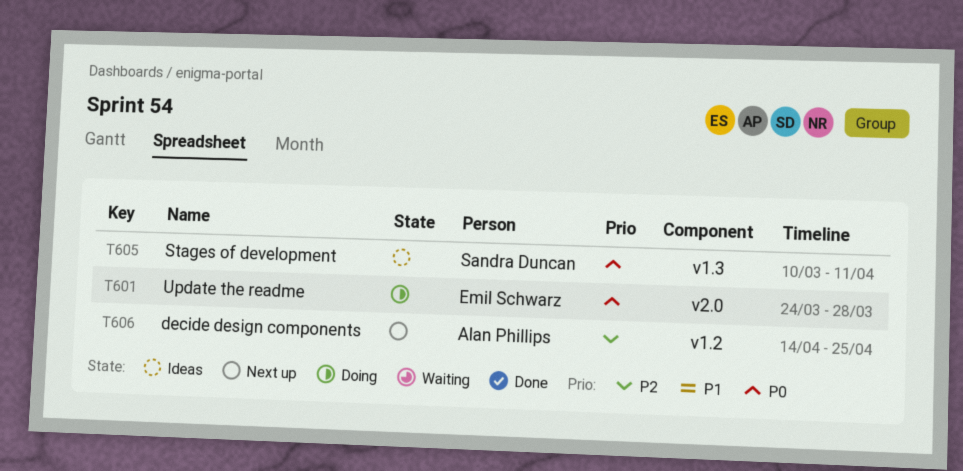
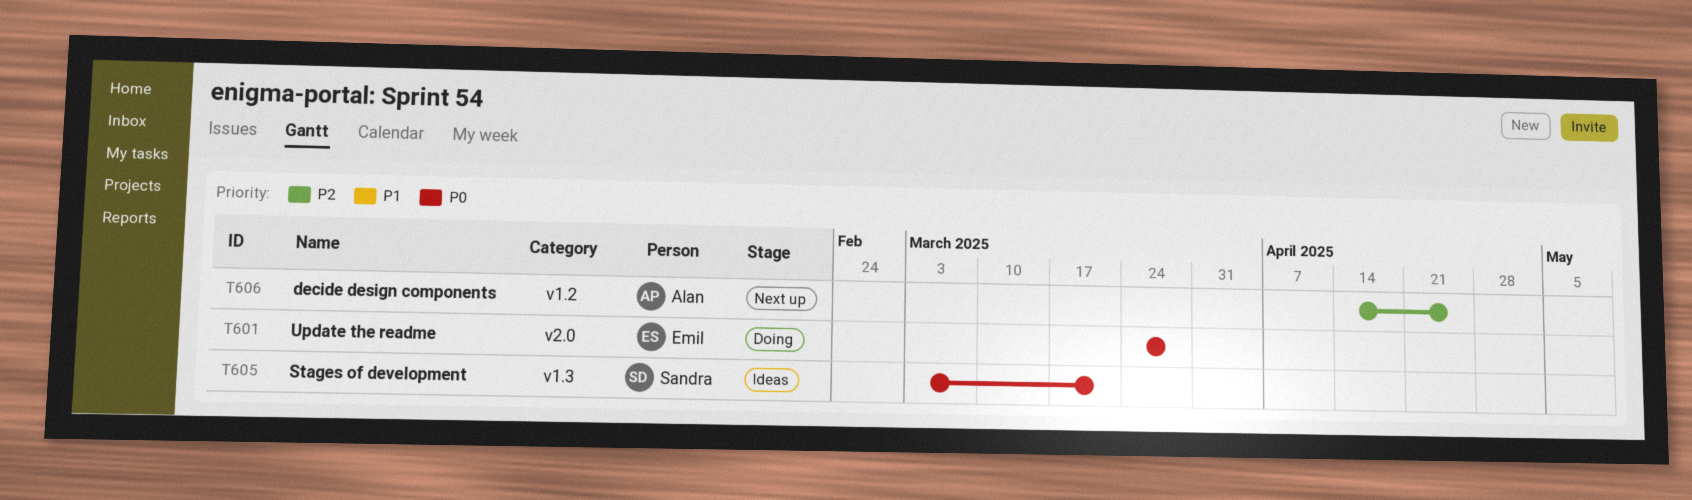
T605, start: Mar 10 -> Mar 3
T605, due: Apr 11 -> Mar 21

